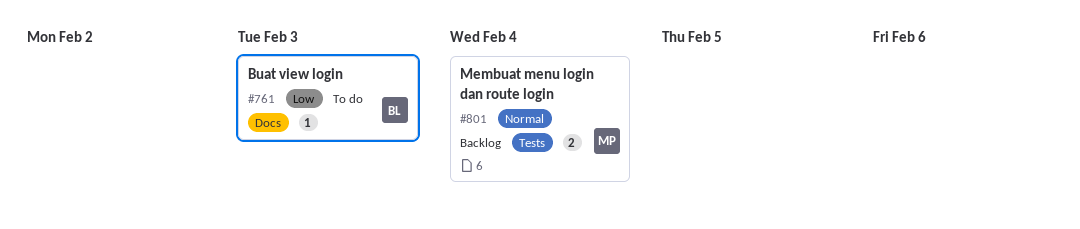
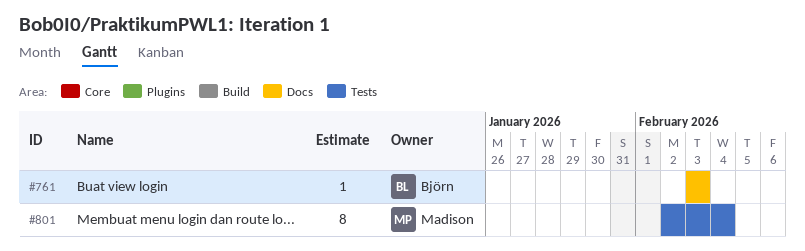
#801, estimate: 2 -> 8

